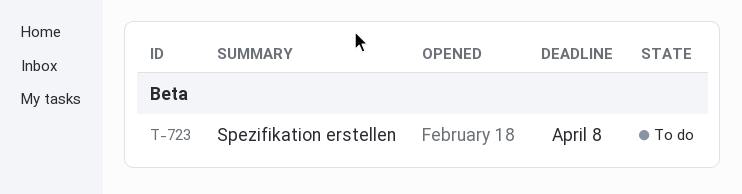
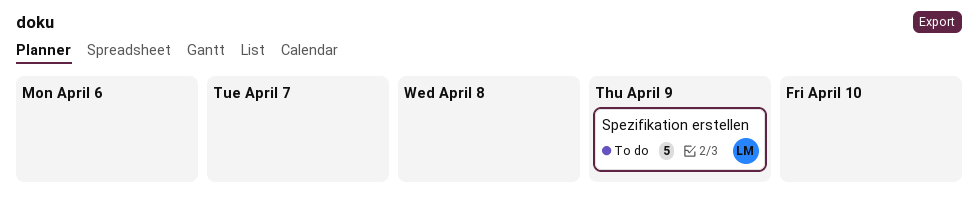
Spezifikation erstellen, due: Apr 8 -> Apr 9

